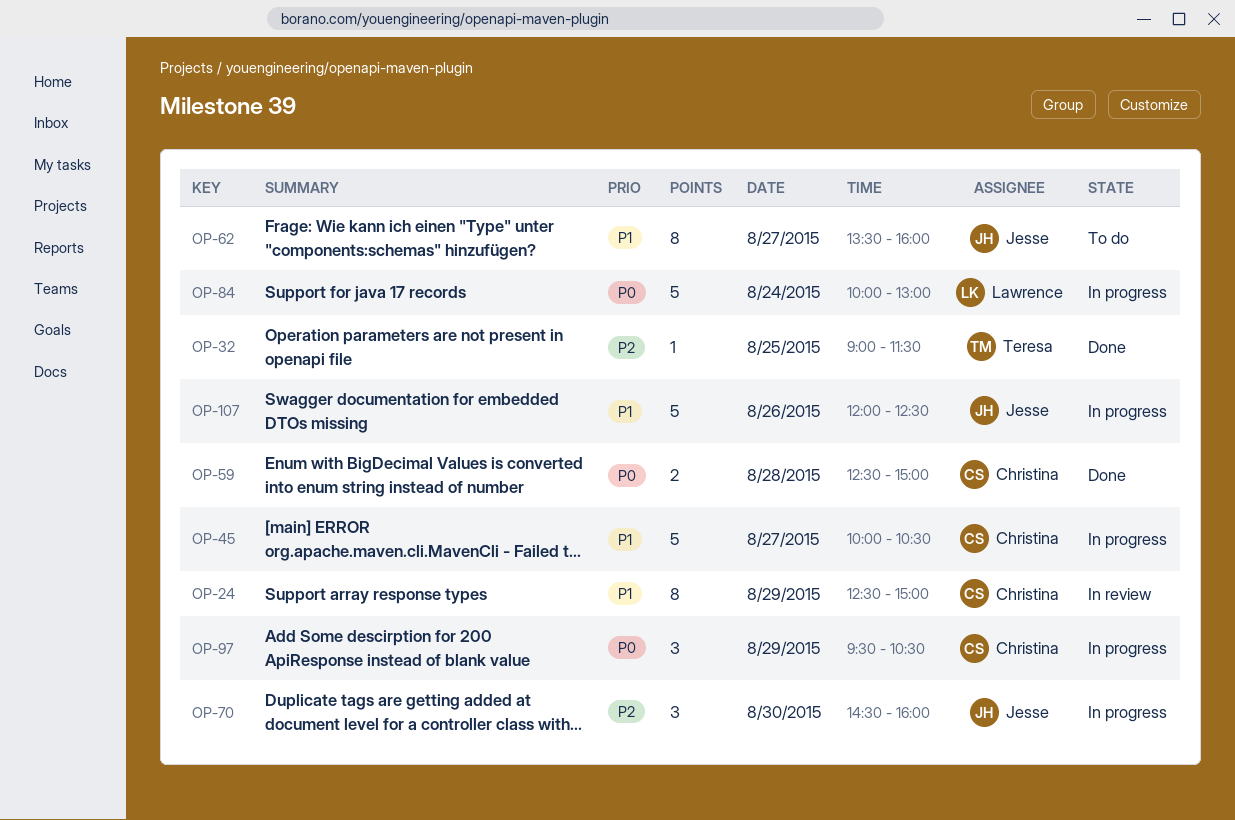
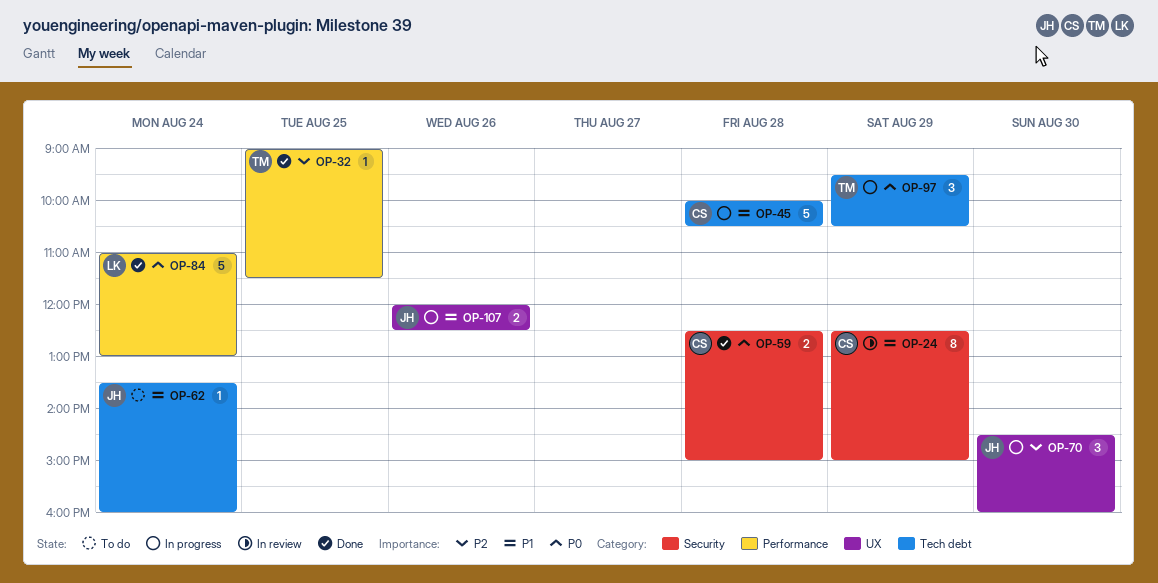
OP-45, day: Aug 27 -> Aug 28
OP-62, estimate: 8 -> 1
OP-62, day: Aug 27 -> Aug 24
OP-84, status: In progress -> Done
OP-84, begins: 10:00 -> 11:00
OP-97, owner: Christina -> Teresa
OP-107, estimate: 5 -> 2

